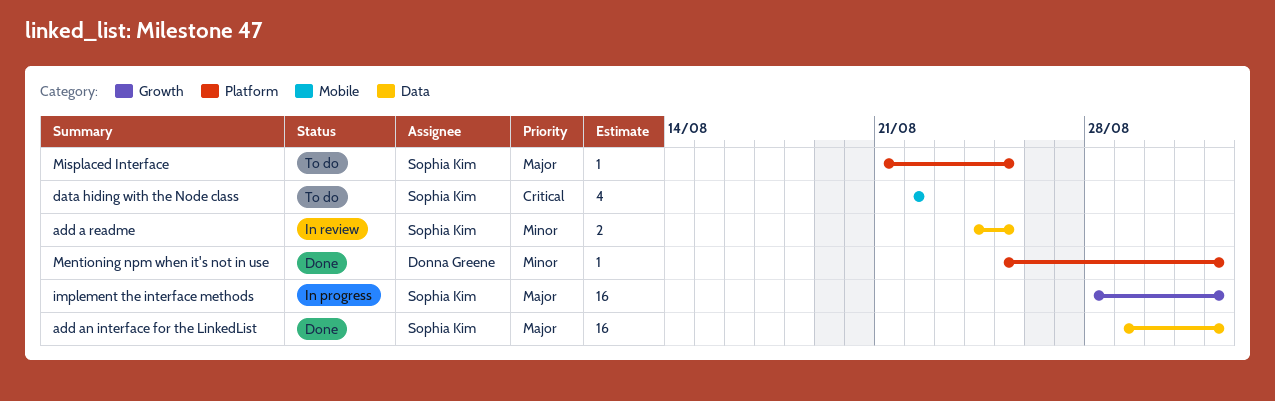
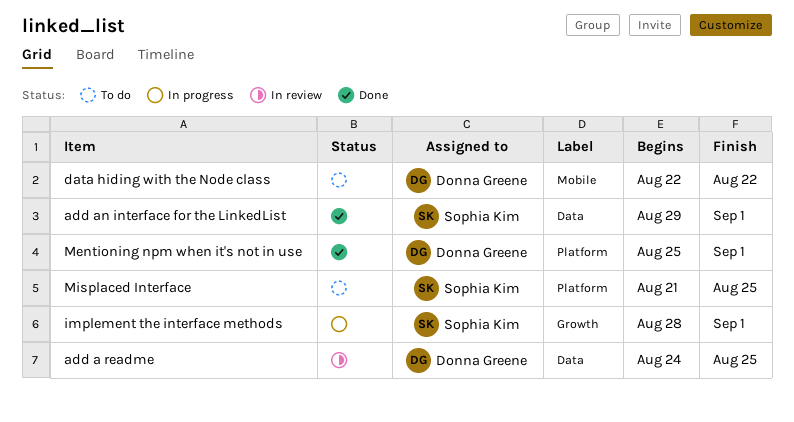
add a readme, owner: Sophia Kim -> Donna Greene
data hiding with the Node class, owner: Sophia Kim -> Donna Greene

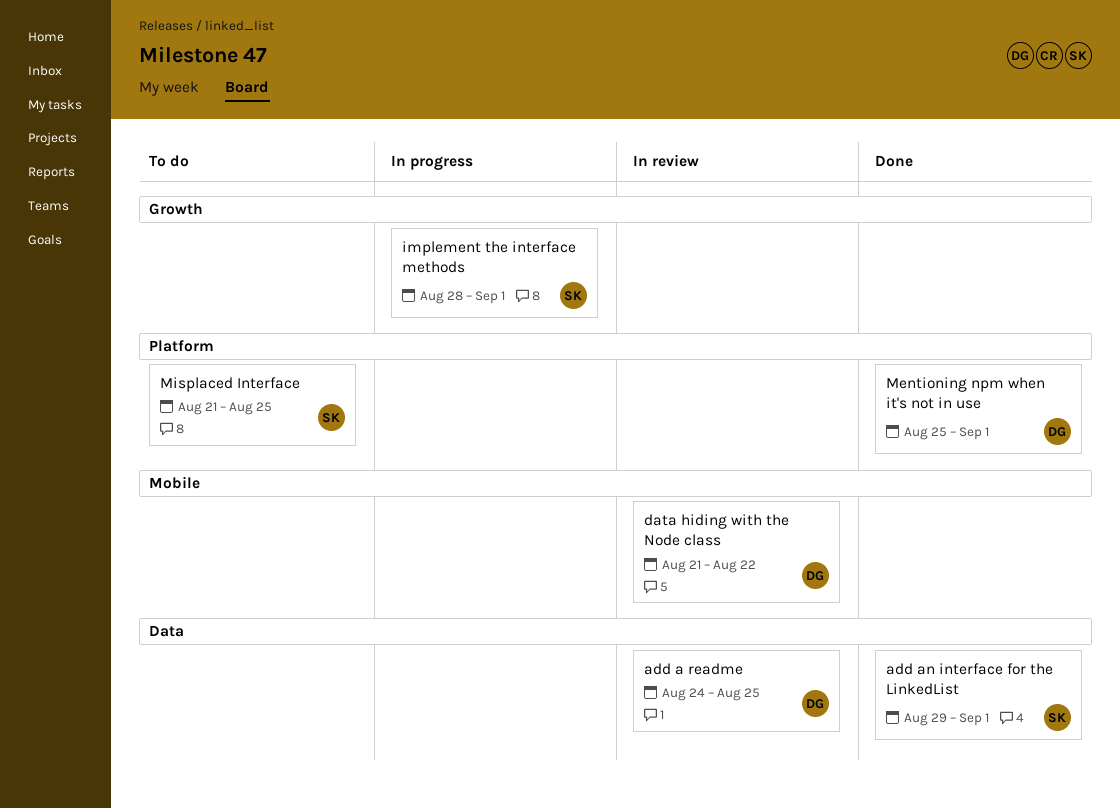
data hiding with the Node class, status: To do -> In review
data hiding with the Node class, start: Aug 22 -> Aug 21

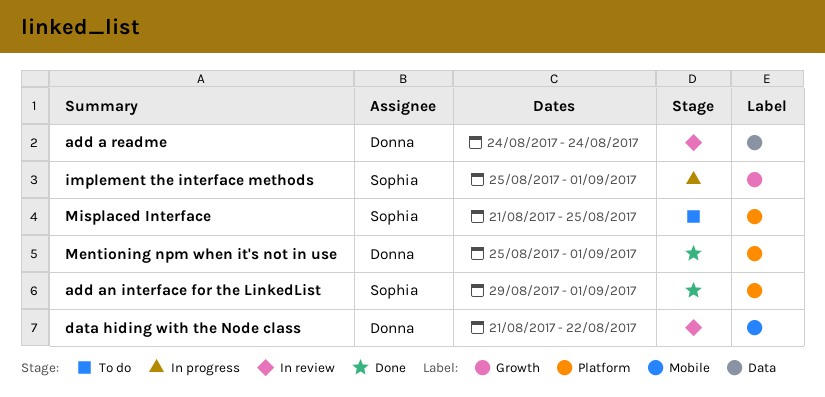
add a readme, due: Aug 25 -> Aug 24
add an interface for the LinkedList, label: Data -> Platform
implement the interface methods, start: Aug 28 -> Aug 25

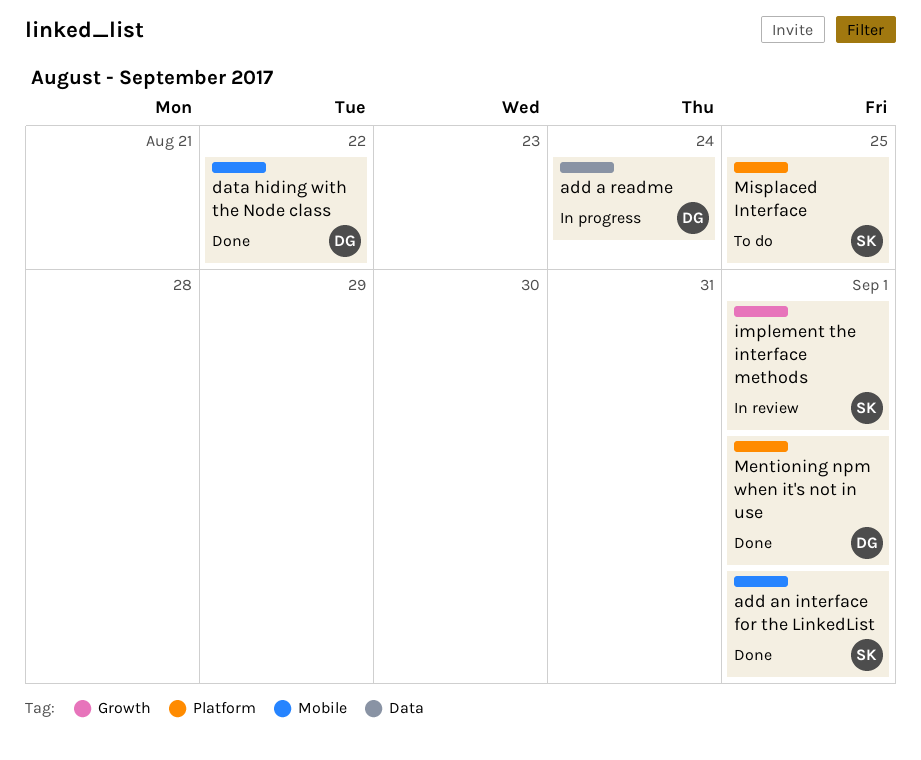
add a readme, status: In review -> In progress
add an interface for the LinkedList, label: Platform -> Mobile
data hiding with the Node class, status: In review -> Done
implement the interface methods, status: In progress -> In review

